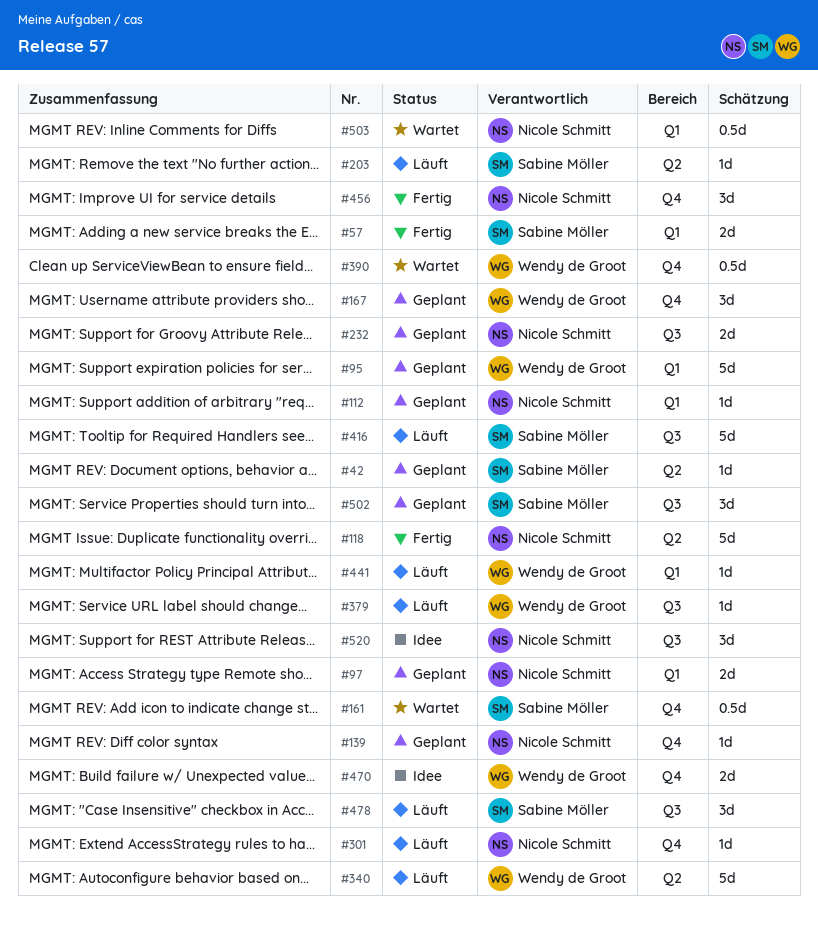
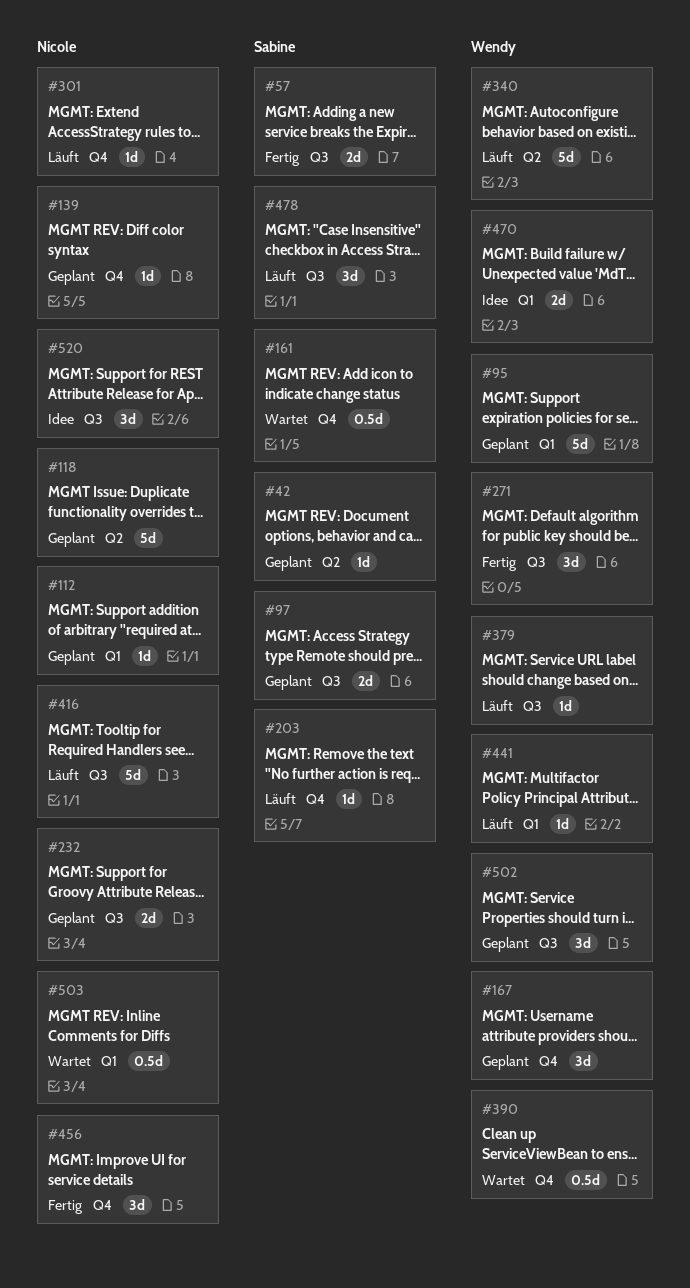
#57, label: Q1 -> Q3
#97, owner: Nicole Schmitt -> Sabine Möller
#97, label: Q1 -> Q3
#118, status: Fertig -> Geplant
#203, label: Q2 -> Q4
#271: none -> present
#416, owner: Sabine Möller -> Nicole Schmitt
#470, label: Q4 -> Q1
#502, owner: Sabine Möller -> Wendy de Groot

